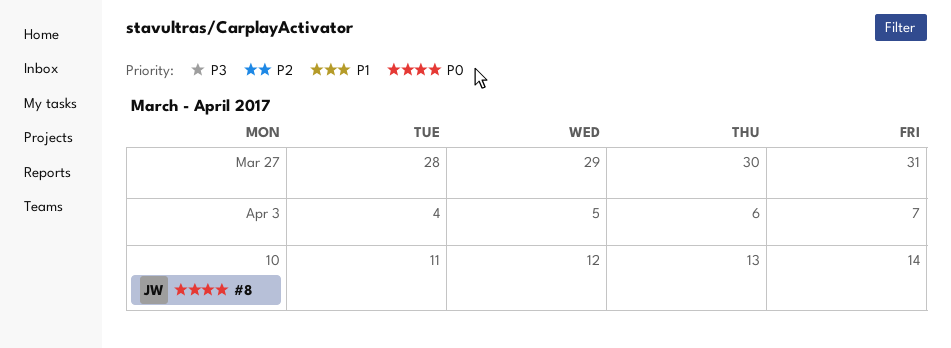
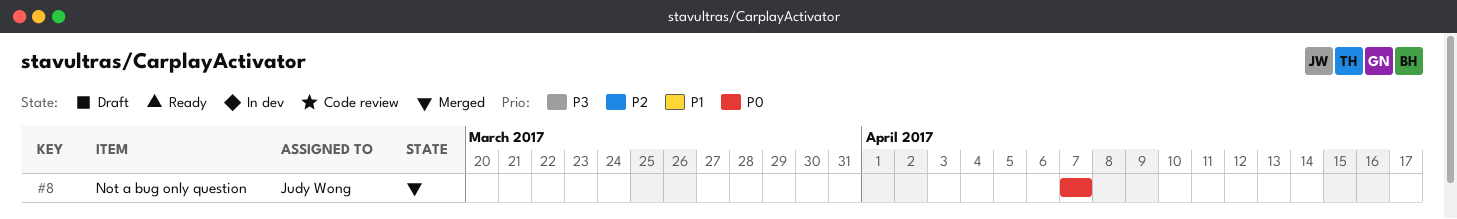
#8, start: Apr 10 -> Apr 7
#8, due: Apr 10 -> Apr 7

